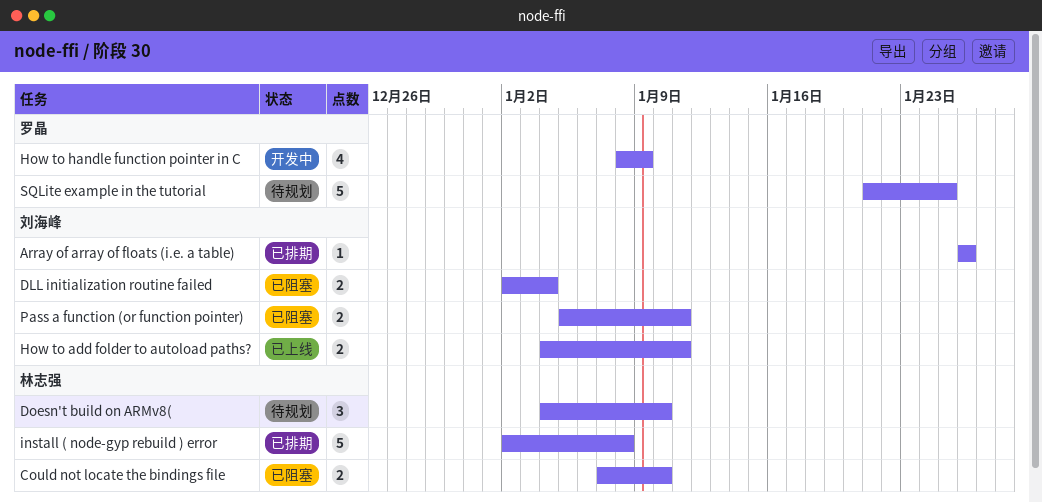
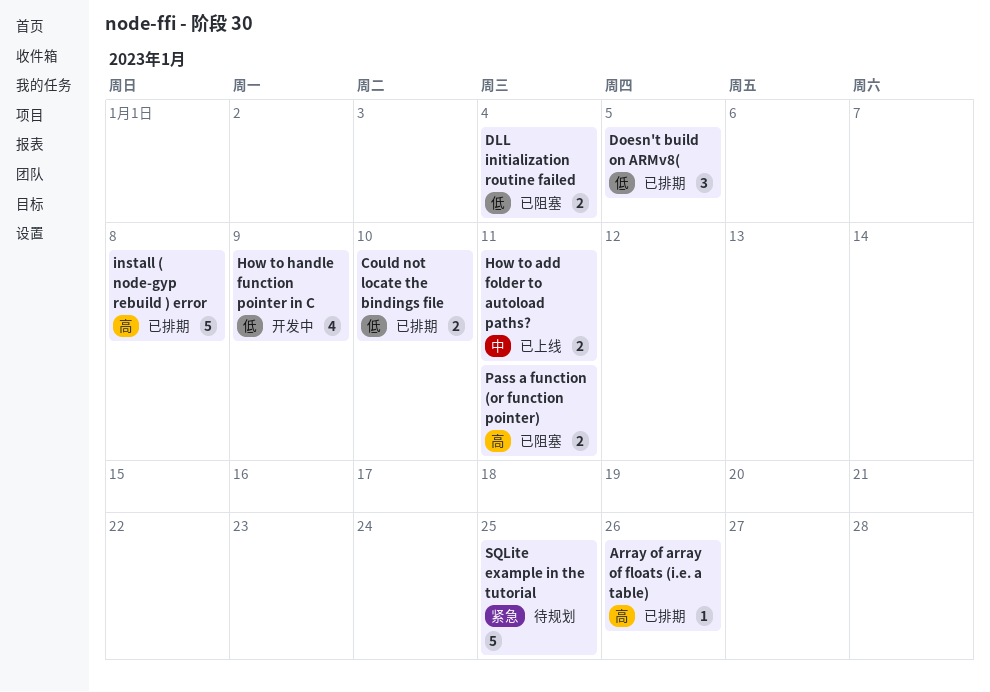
Could not locate the bindings file, status: 已阻塞 -> 已排期
Doesn't build on ARMv8(, status: 待规划 -> 已排期
Doesn't build on ARMv8(, due: Jan 10 -> Jan 5

